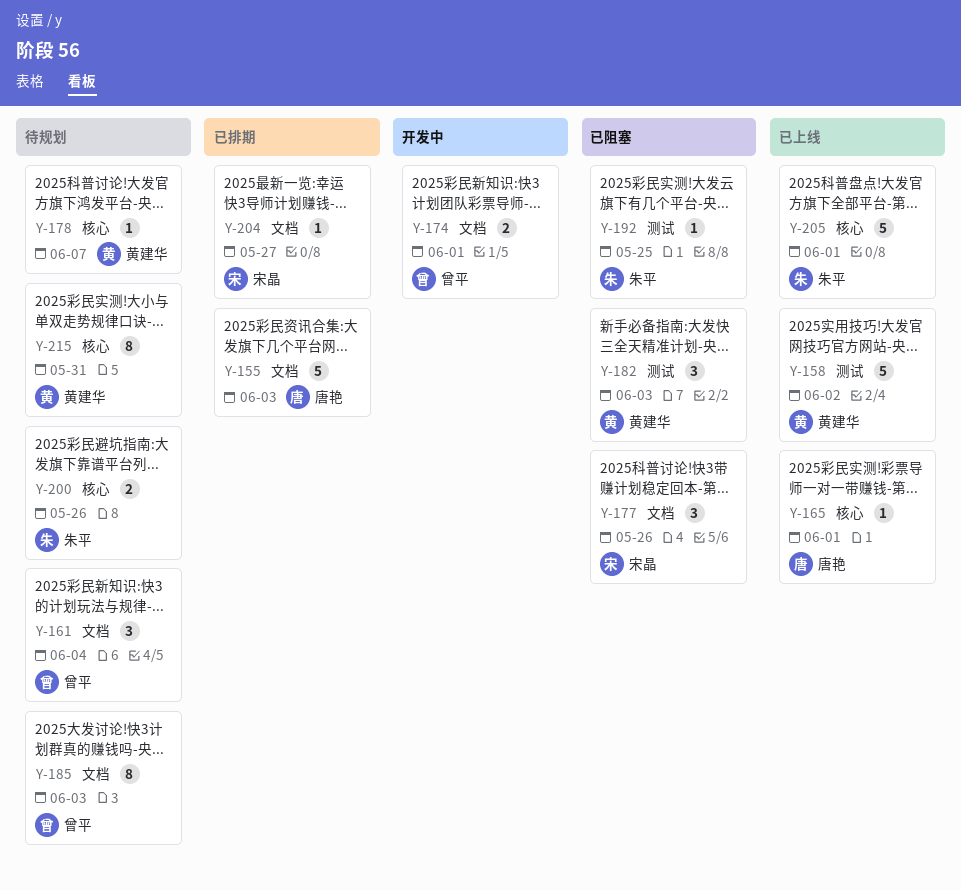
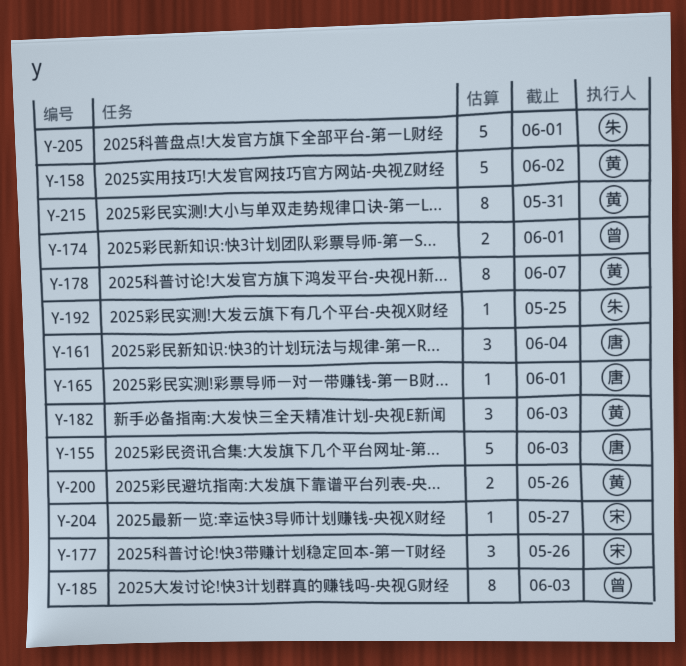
Y-161, owner: 曾平 -> 唐艳
Y-178, estimate: 1 -> 8
Y-200, owner: 朱平 -> 黄建华

